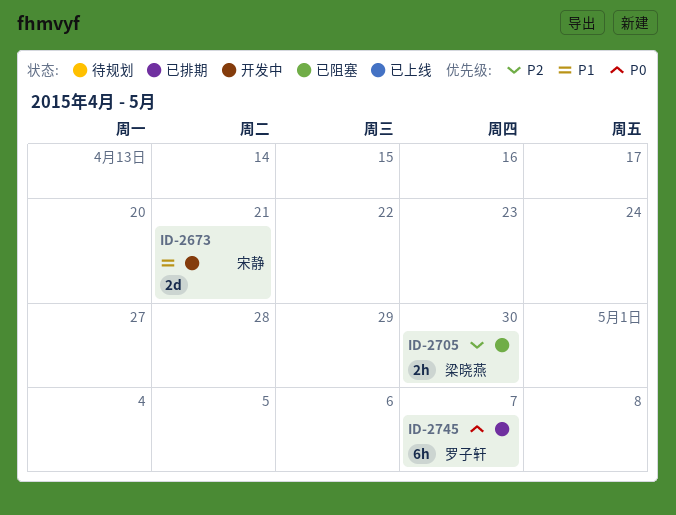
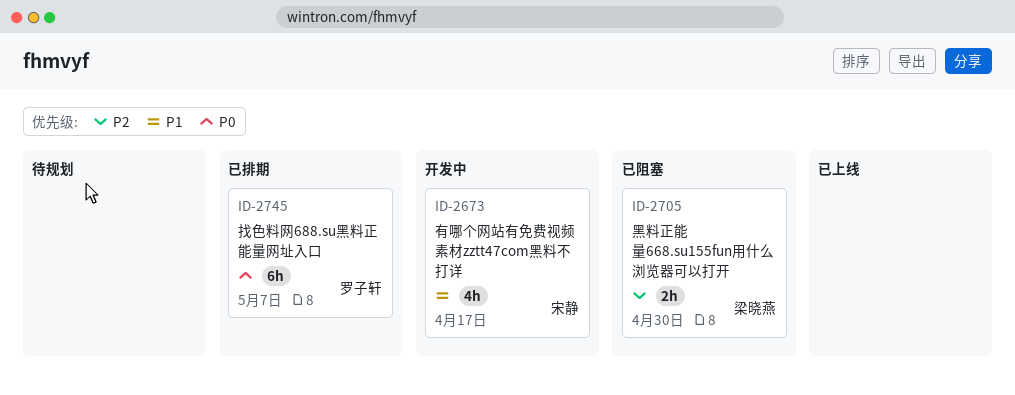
ID-2673, estimate: 2d -> 4h
ID-2673, due: Apr 21 -> Apr 17

